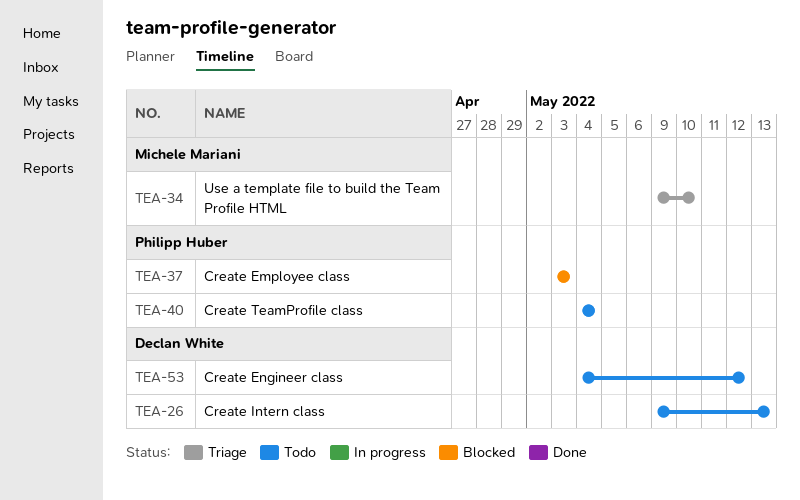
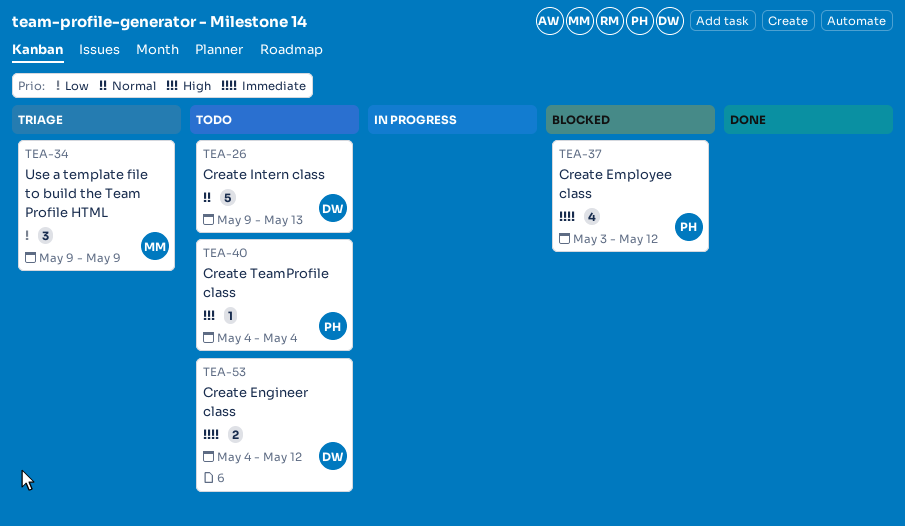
TEA-34, due: May 10 -> May 9
TEA-37, due: May 3 -> May 12

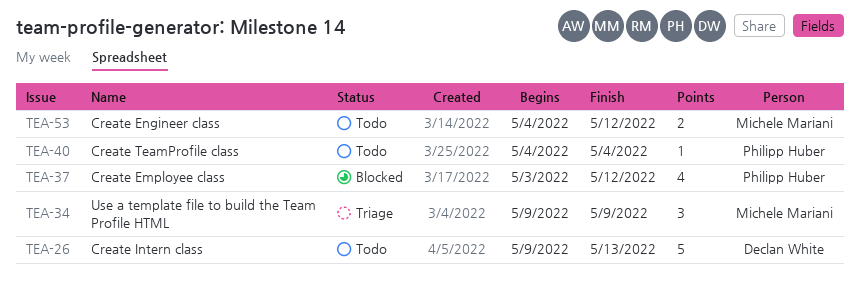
TEA-53, owner: Declan White -> Michele Mariani

